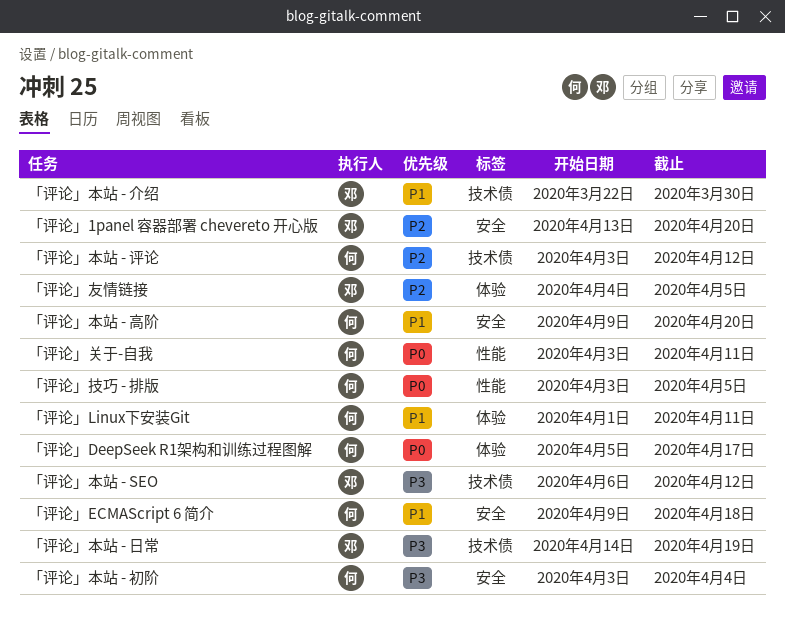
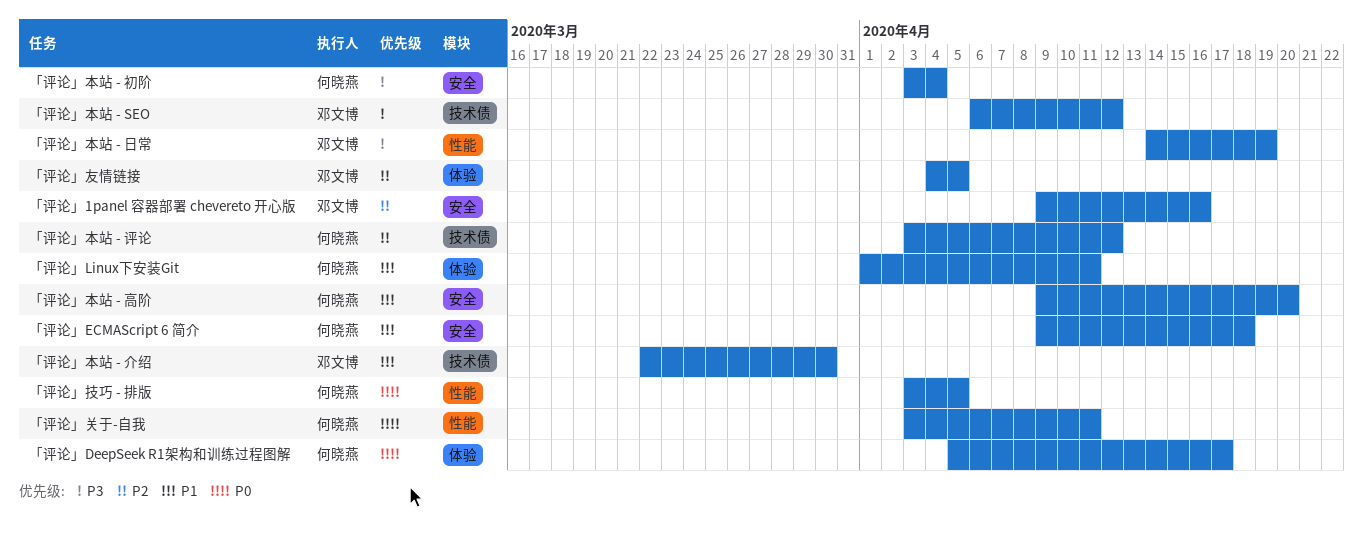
「评论」1panel 容器部署 chevereto 开心版, start: Apr 13 -> Apr 9
「评论」1panel 容器部署 chevereto 开心版, due: Apr 20 -> Apr 16
「评论」本站 - 日常, label: 技术债 -> 性能

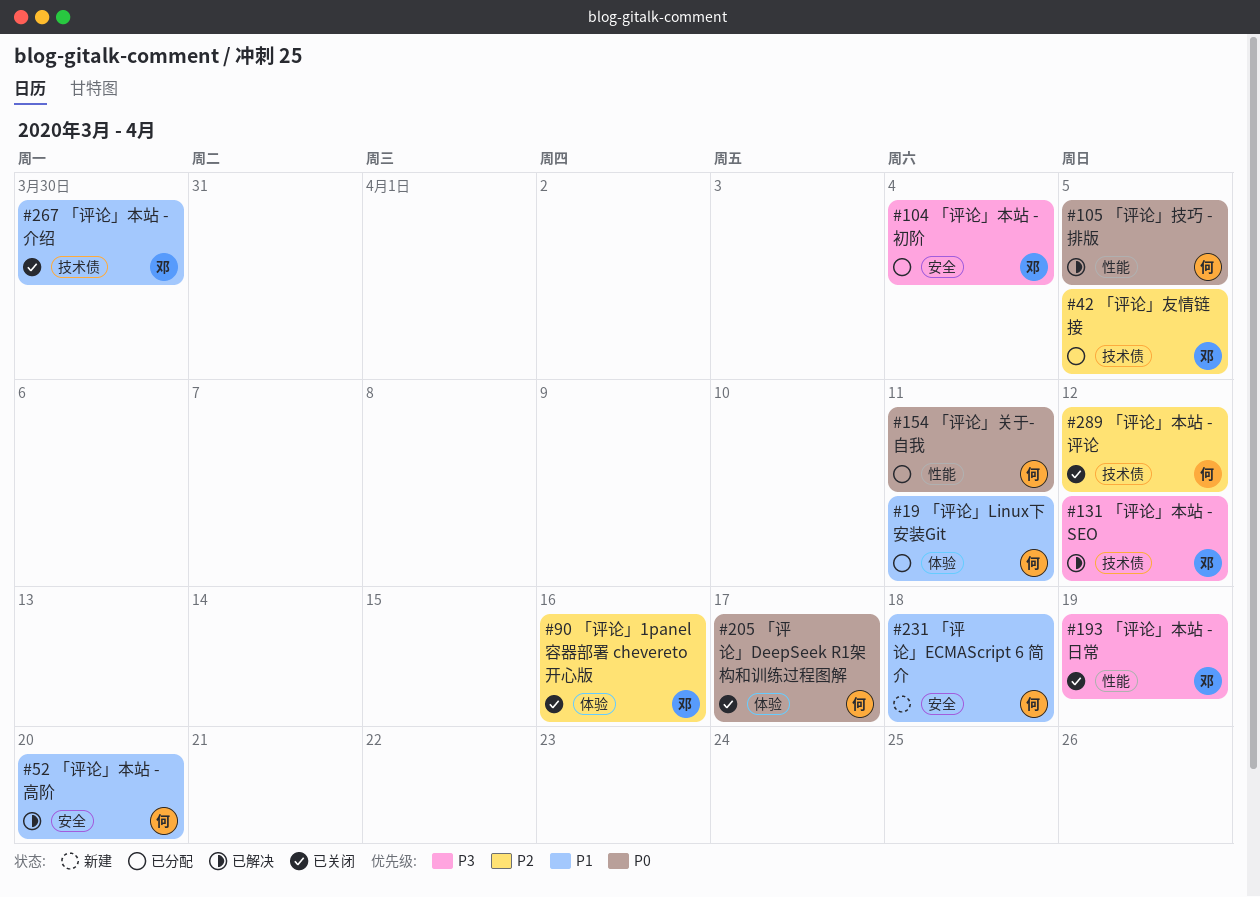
「评论」1panel 容器部署 chevereto 开心版, label: 安全 -> 体验
「评论」友情链接, label: 体验 -> 技术债
「评论」本站 - 初阶, owner: 何晓燕 -> 邓文博

